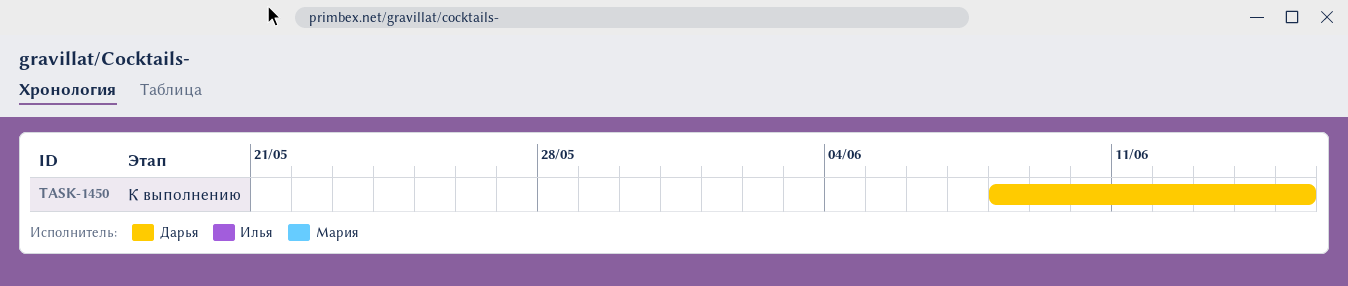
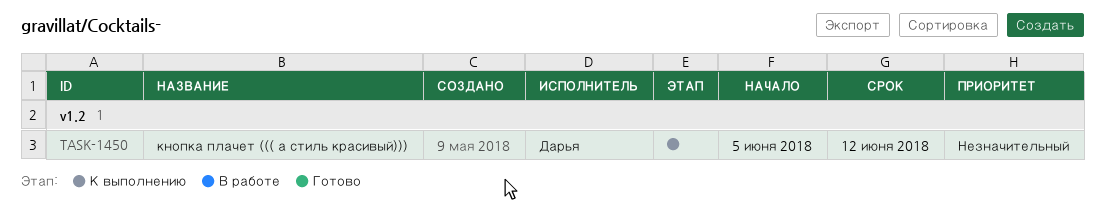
TASK-1450, start: Jun 8 -> Jun 5
TASK-1450, due: Jun 15 -> Jun 12

